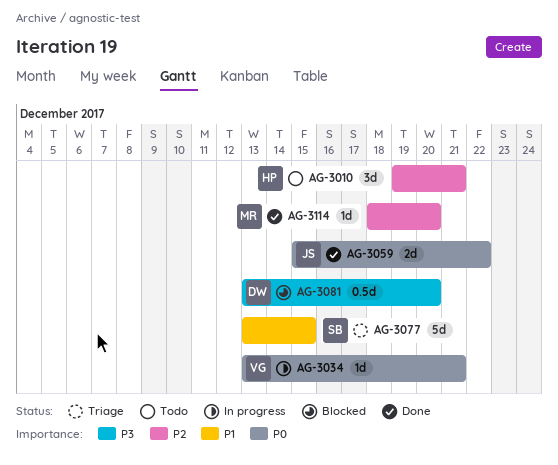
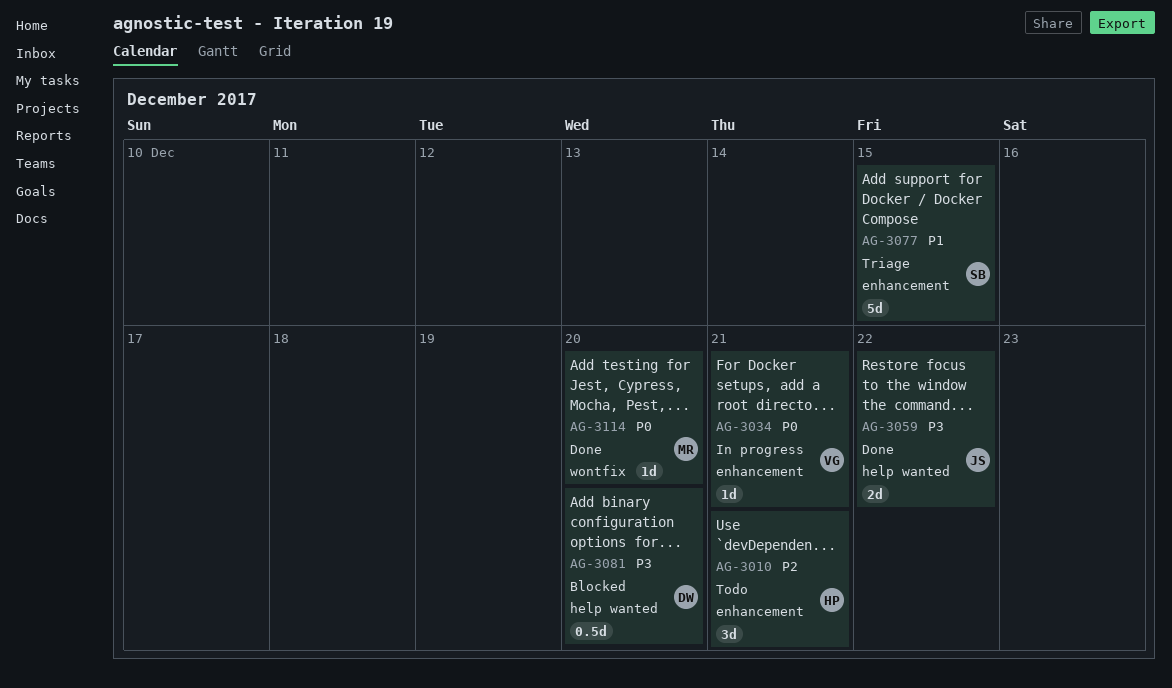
AG-3059, priority: P0 -> P3
AG-3114, priority: P2 -> P0

